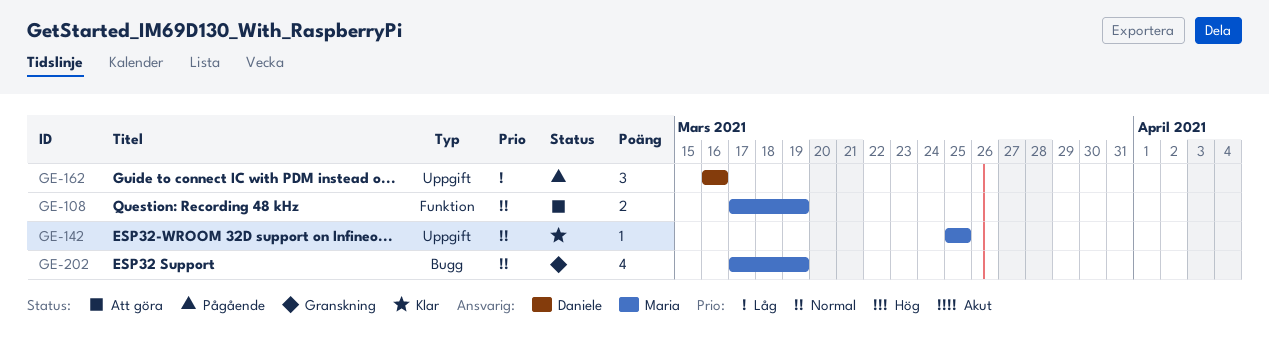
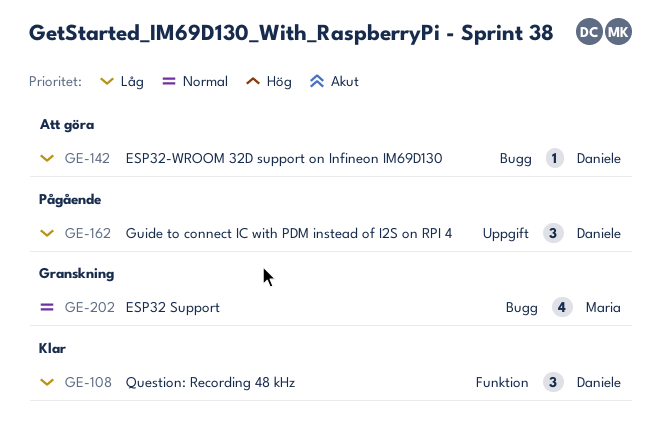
GE-108, status: Att göra -> Klar
GE-108, owner: Maria -> Daniele
GE-108, priority: Normal -> Låg
GE-108, estimate: 2 -> 3
GE-142, status: Klar -> Att göra
GE-142, owner: Maria -> Daniele
GE-142, priority: Normal -> Låg
GE-142, label: Uppgift -> Bugg

